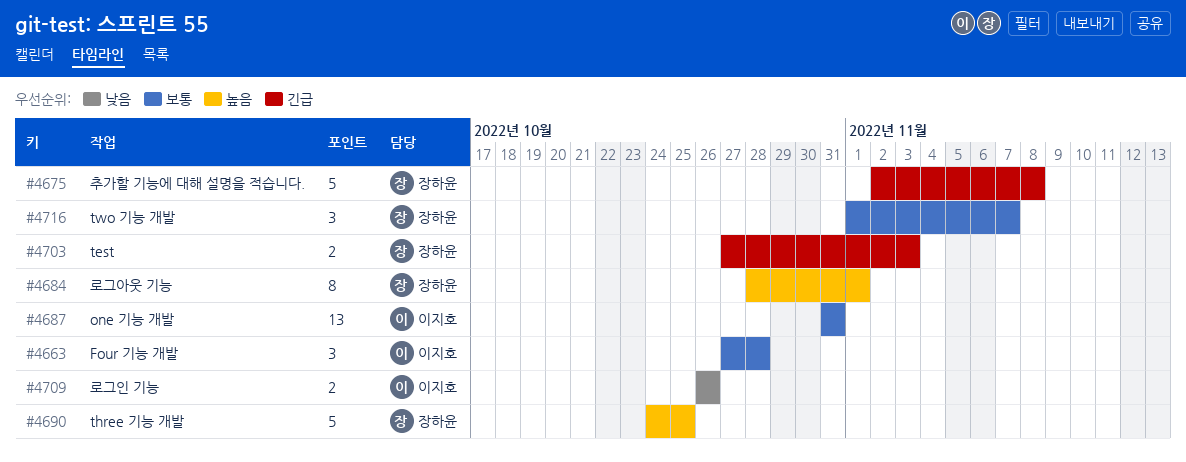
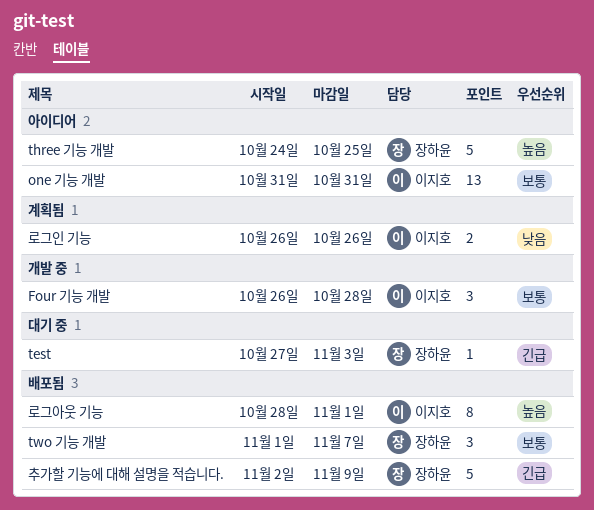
Four 기능 개발, start: Oct 27 -> Oct 26
test, estimate: 2 -> 1
로그아웃 기능, owner: 장하윤 -> 이지호
추가할 기능에 대해 설명을 적습니다., due: Nov 8 -> Nov 9

